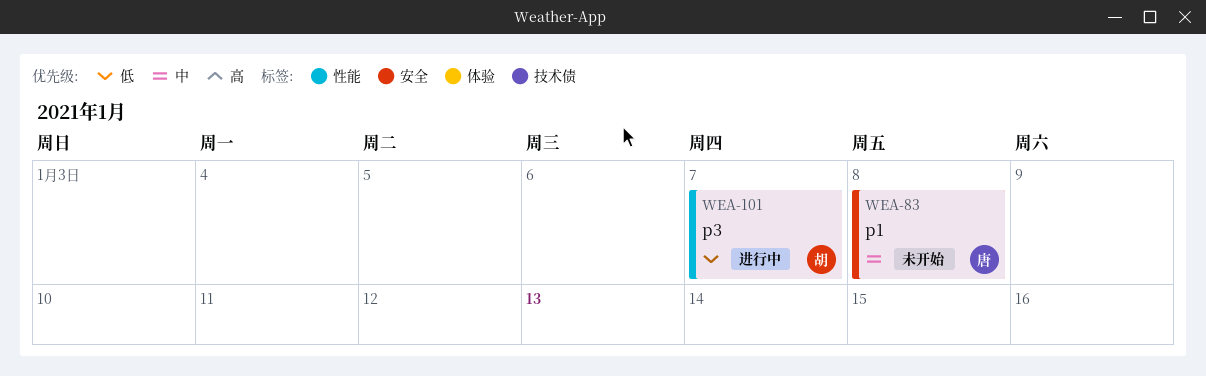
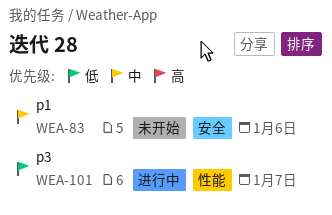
WEA-83, due: Jan 8 -> Jan 6

